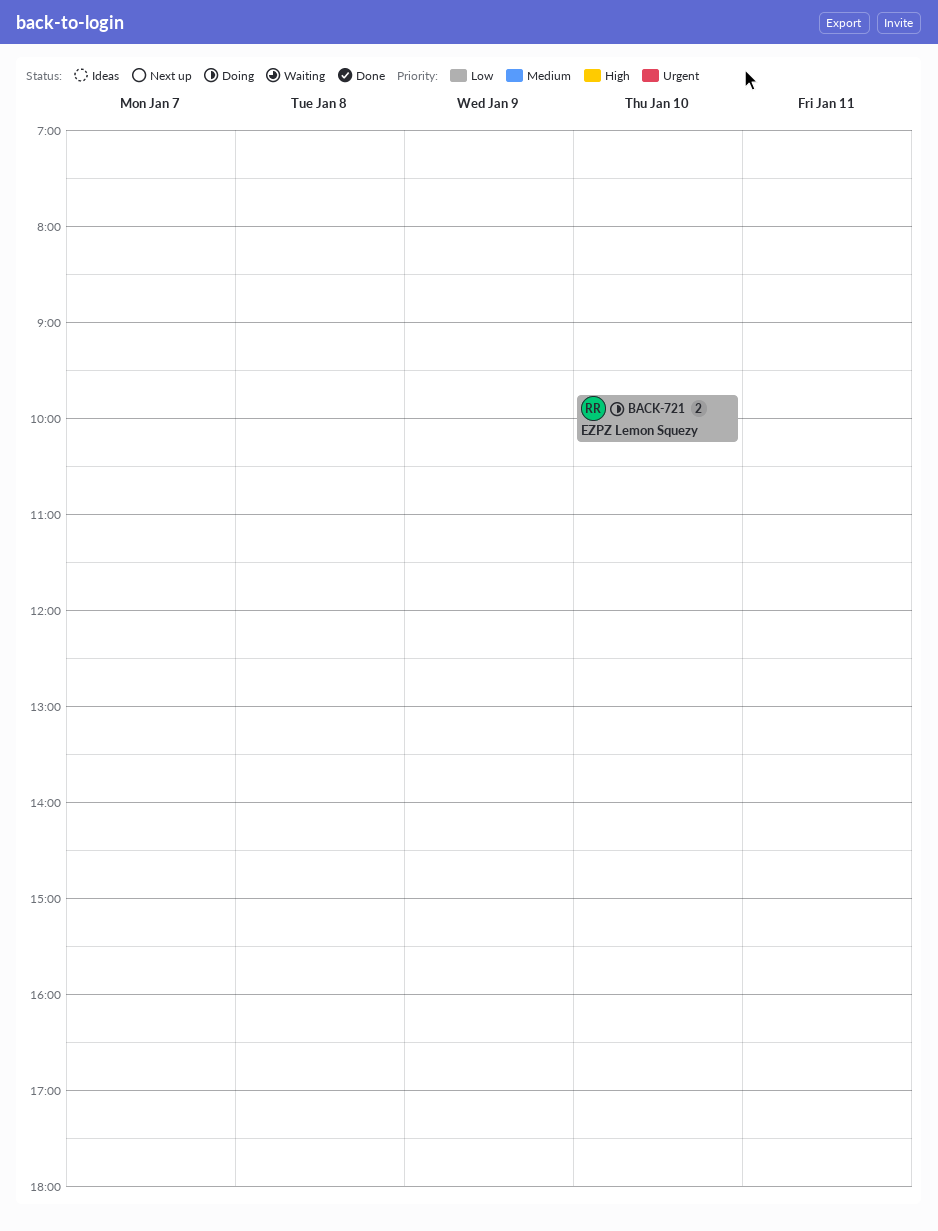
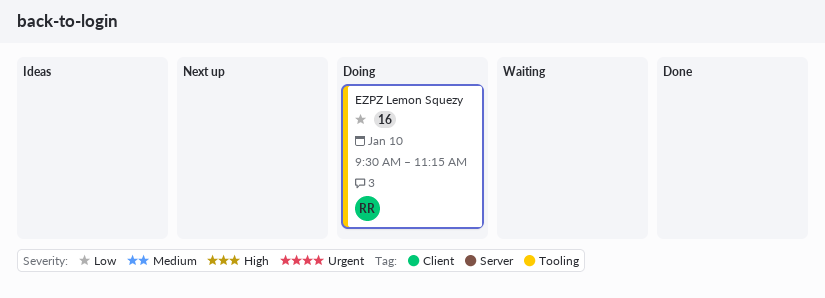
EZPZ Lemon Squezy, estimate: 2 -> 16
EZPZ Lemon Squezy, begins: 09:45 -> 09:30
EZPZ Lemon Squezy, ends: 10:15 -> 11:15

